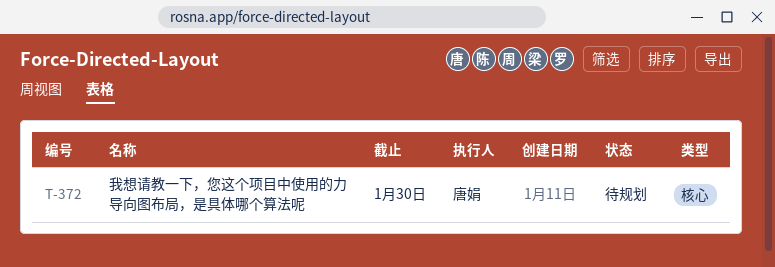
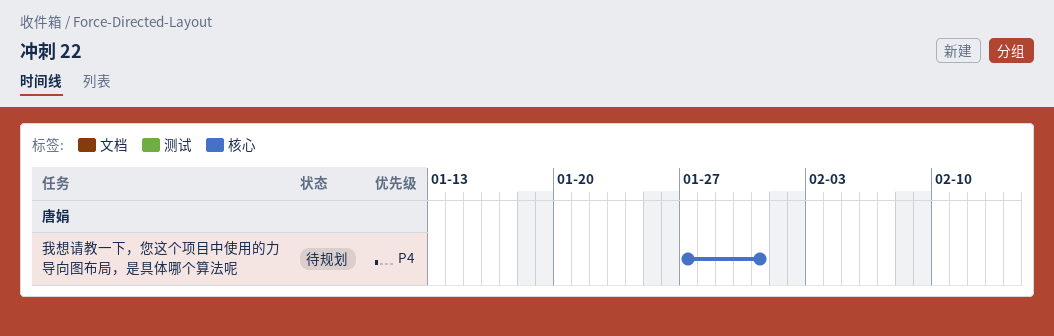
我想请教一下，您这个项目中使用的力导向图布局，是具体哪个算法呢, due: Jan 30 -> Jan 31

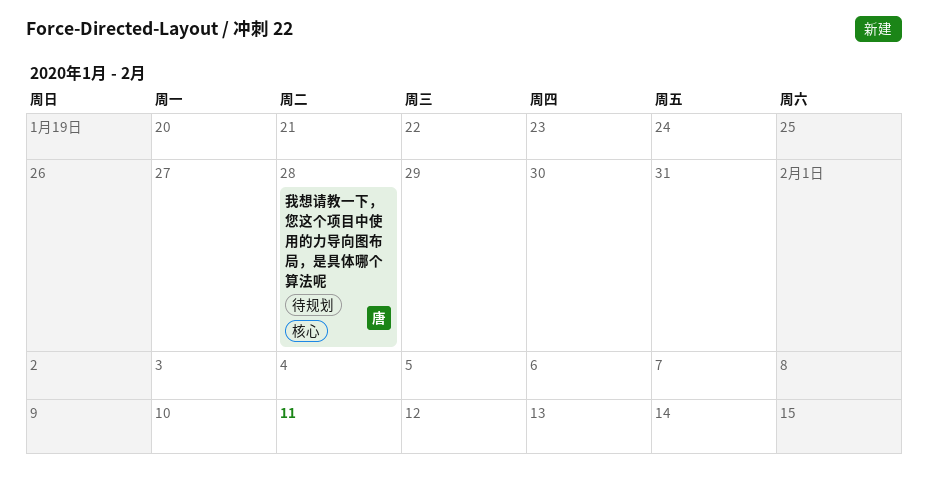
我想请教一下，您这个项目中使用的力导向图布局，是具体哪个算法呢, due: Jan 31 -> Jan 28

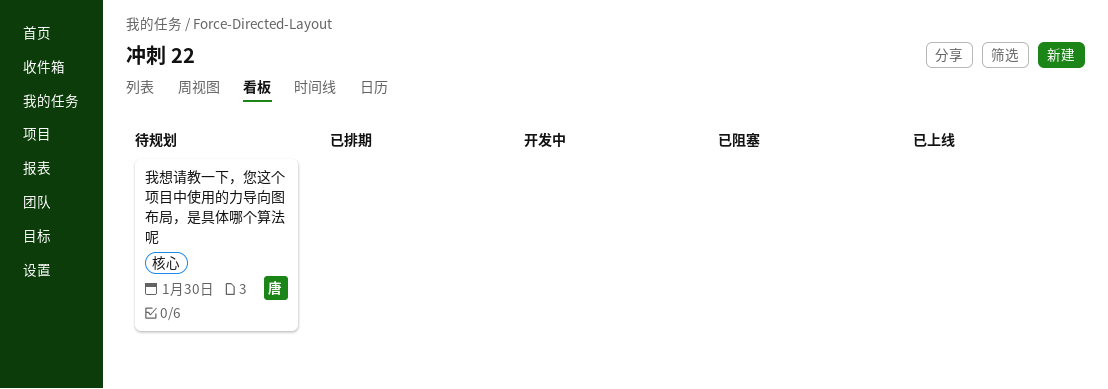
我想请教一下，您这个项目中使用的力导向图布局，是具体哪个算法呢, due: Jan 28 -> Jan 30

